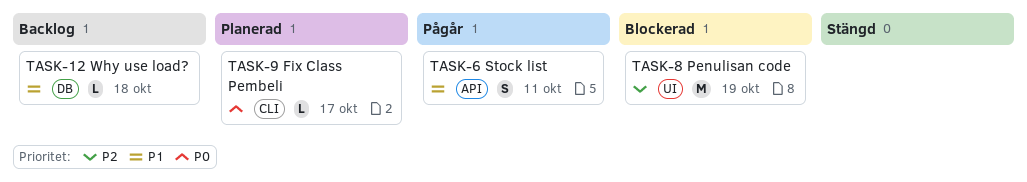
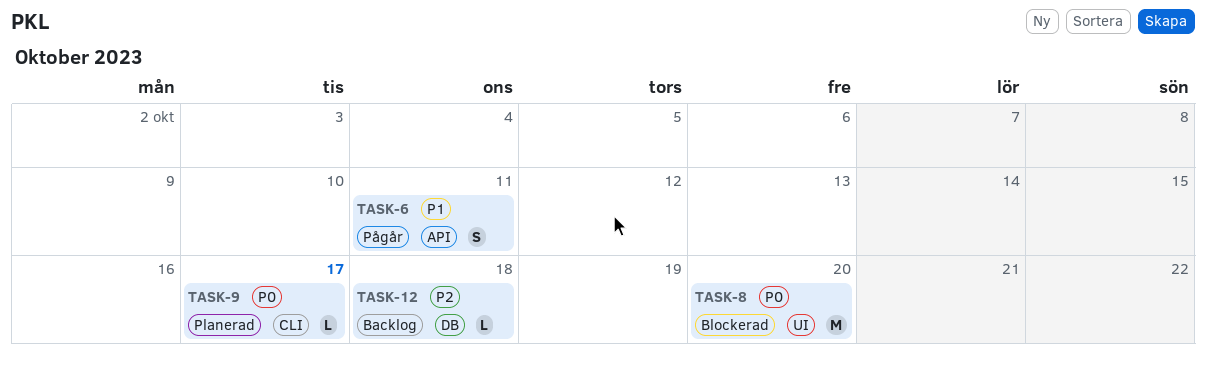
TASK-8, priority: P2 -> P0
TASK-8, due: Oct 19 -> Oct 20
TASK-12, priority: P1 -> P2

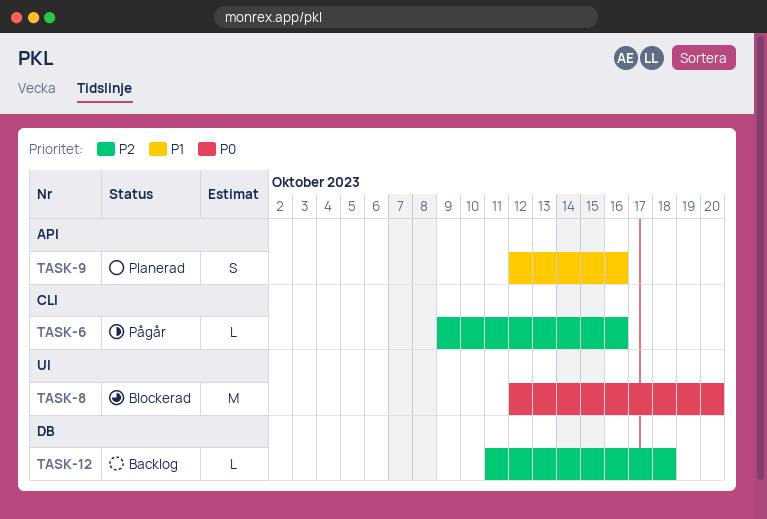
TASK-6, priority: P1 -> P2
TASK-6, label: API -> CLI
TASK-6, estimate: S -> L
TASK-6, due: Oct 11 -> Oct 16
TASK-9, priority: P0 -> P1
TASK-9, label: CLI -> API
TASK-9, estimate: L -> S
TASK-9, due: Oct 17 -> Oct 16

